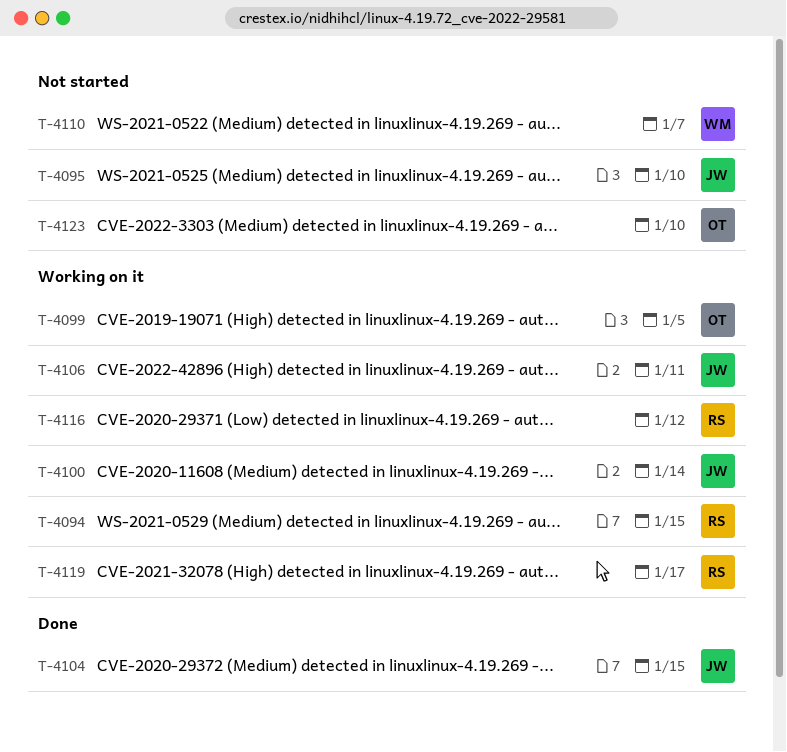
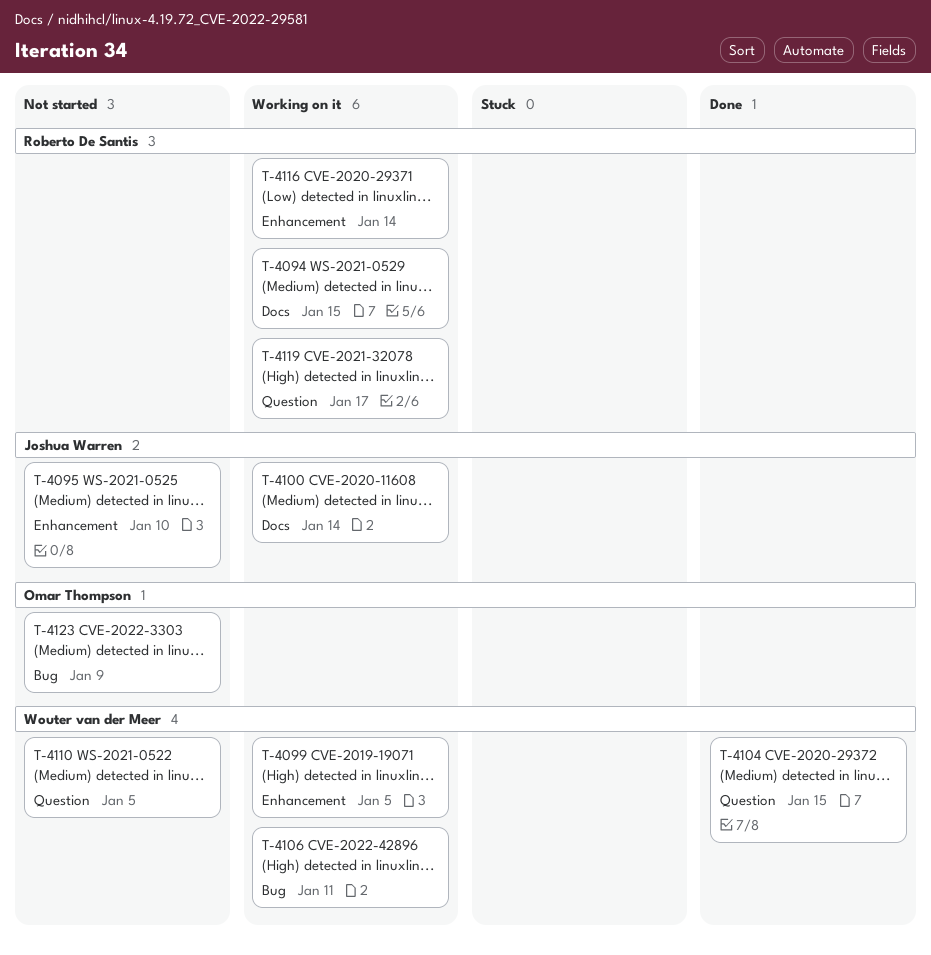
T-4099, owner: Omar Thompson -> Wouter van der Meer
T-4104, owner: Joshua Warren -> Wouter van der Meer
T-4106, owner: Joshua Warren -> Wouter van der Meer
T-4110, due: Jan 7 -> Jan 5
T-4116, due: Jan 12 -> Jan 14
T-4123, due: Jan 10 -> Jan 9

